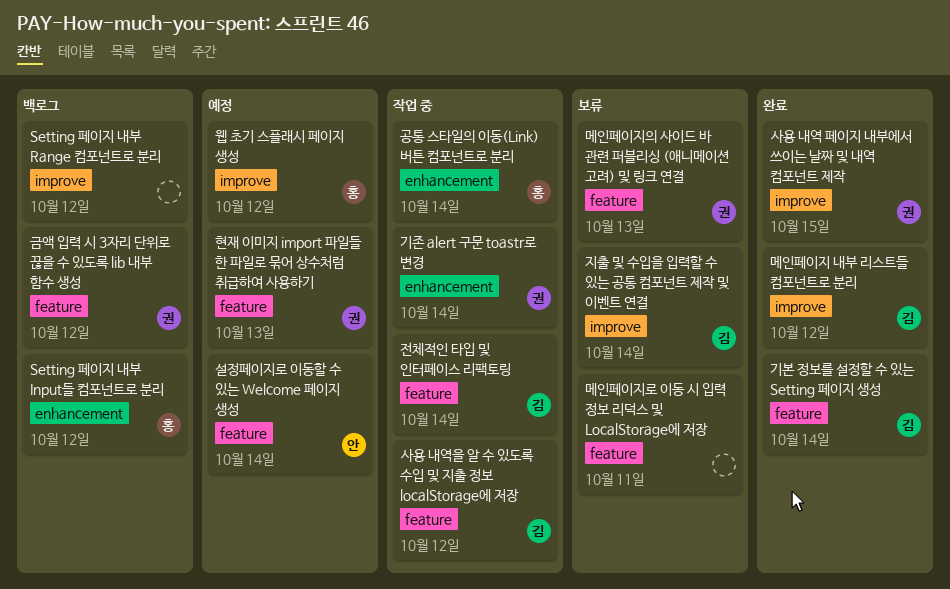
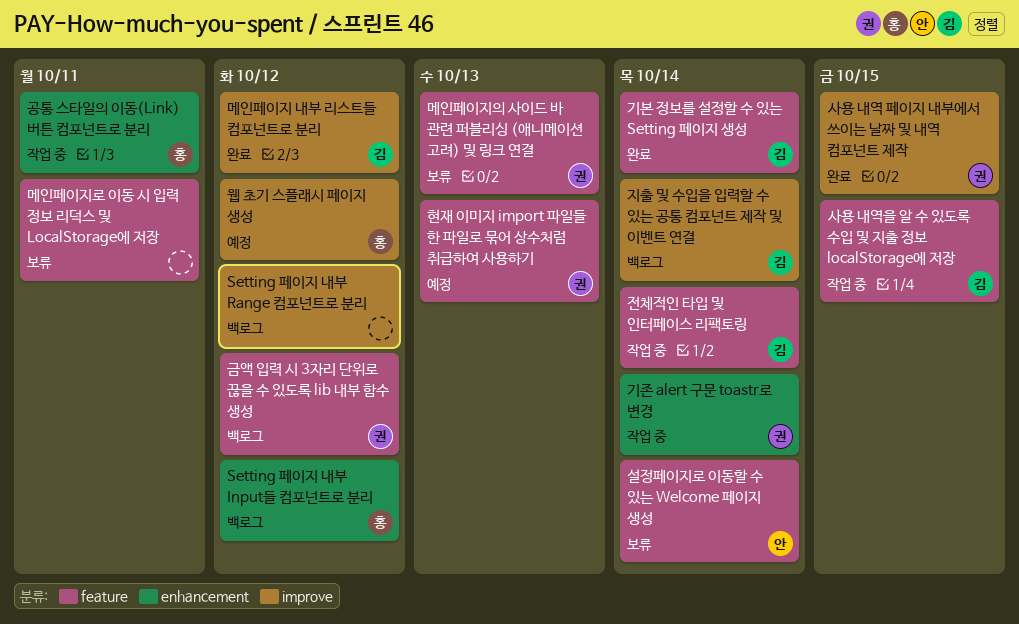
공통 스타일의 이동(Link) 버튼 컴포넌트로 분리, due: Oct 14 -> Oct 11
사용 내역을 알 수 있도록 수입 및 지출 정보 localStorage에 저장, due: Oct 12 -> Oct 15
설정페이지로 이동할 수 있는 Welcome 페이지 생성, status: 예정 -> 보류
지출 및 수입을 입력할 수 있는 공통 컴포넌트 제작 및 이벤트 연결, status: 보류 -> 백로그

